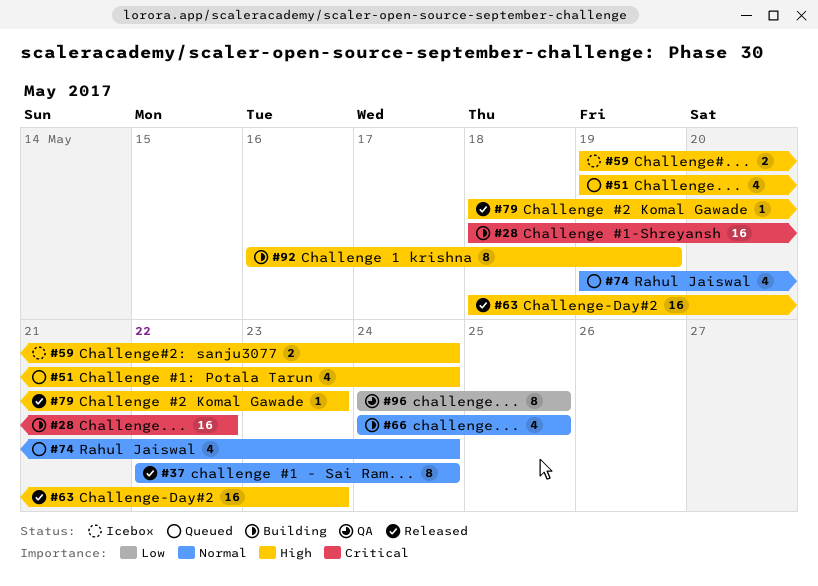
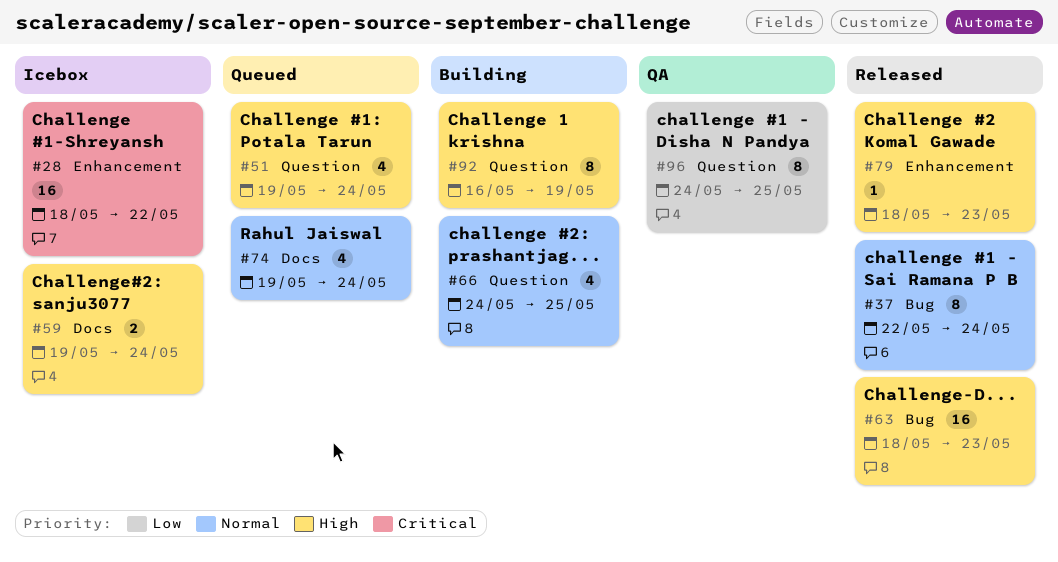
#28, status: Building -> Icebox

